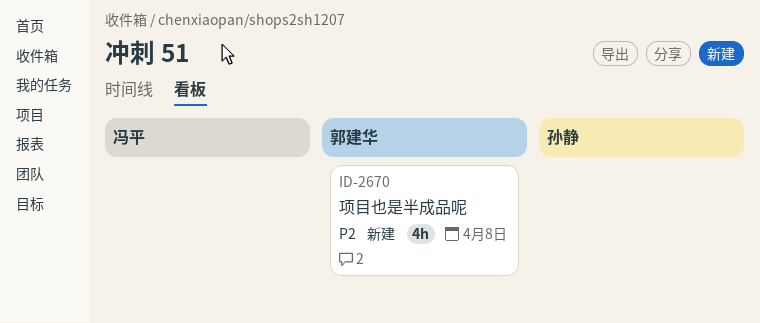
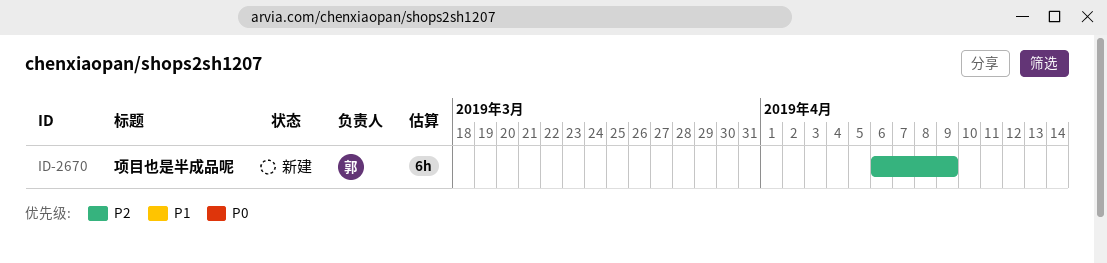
ID-2670, estimate: 4h -> 6h
ID-2670, due: Apr 8 -> Apr 9

